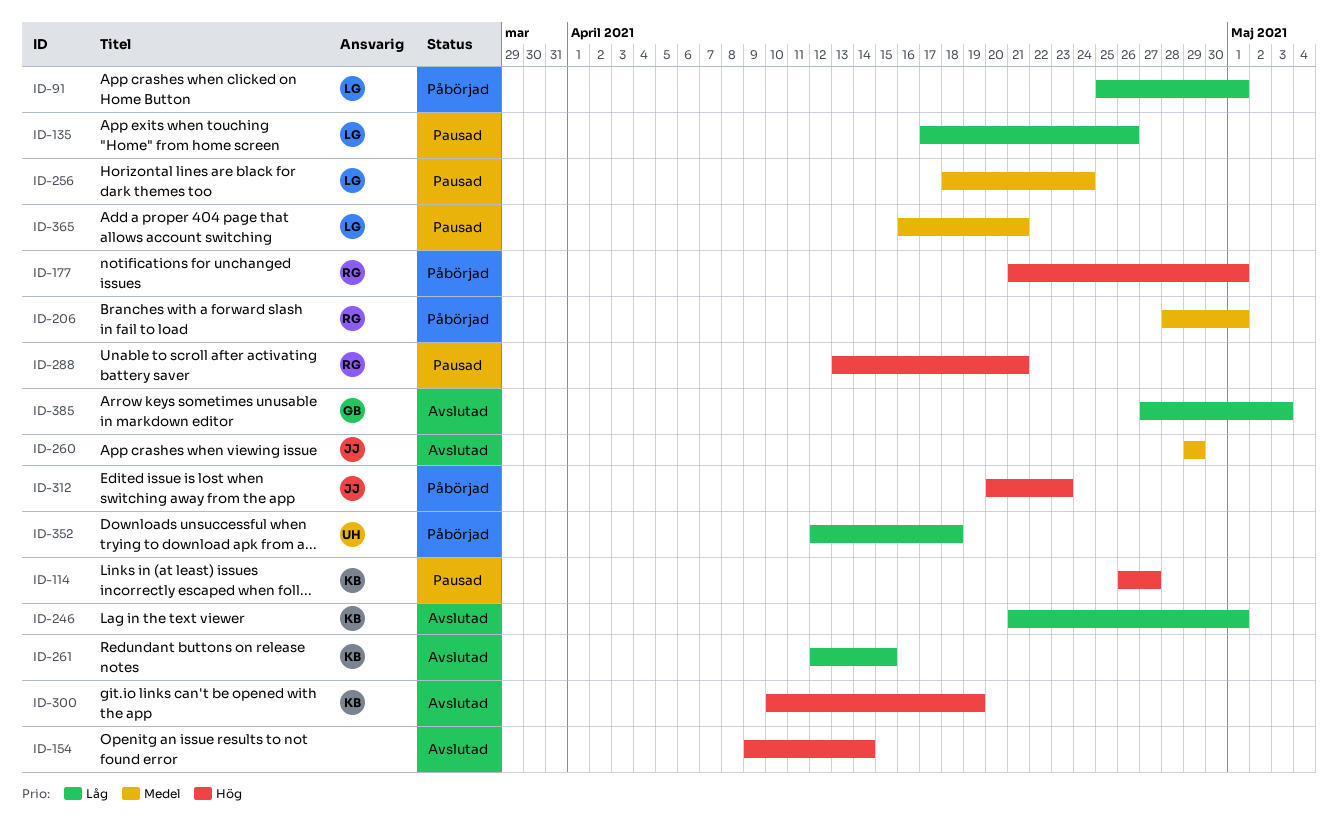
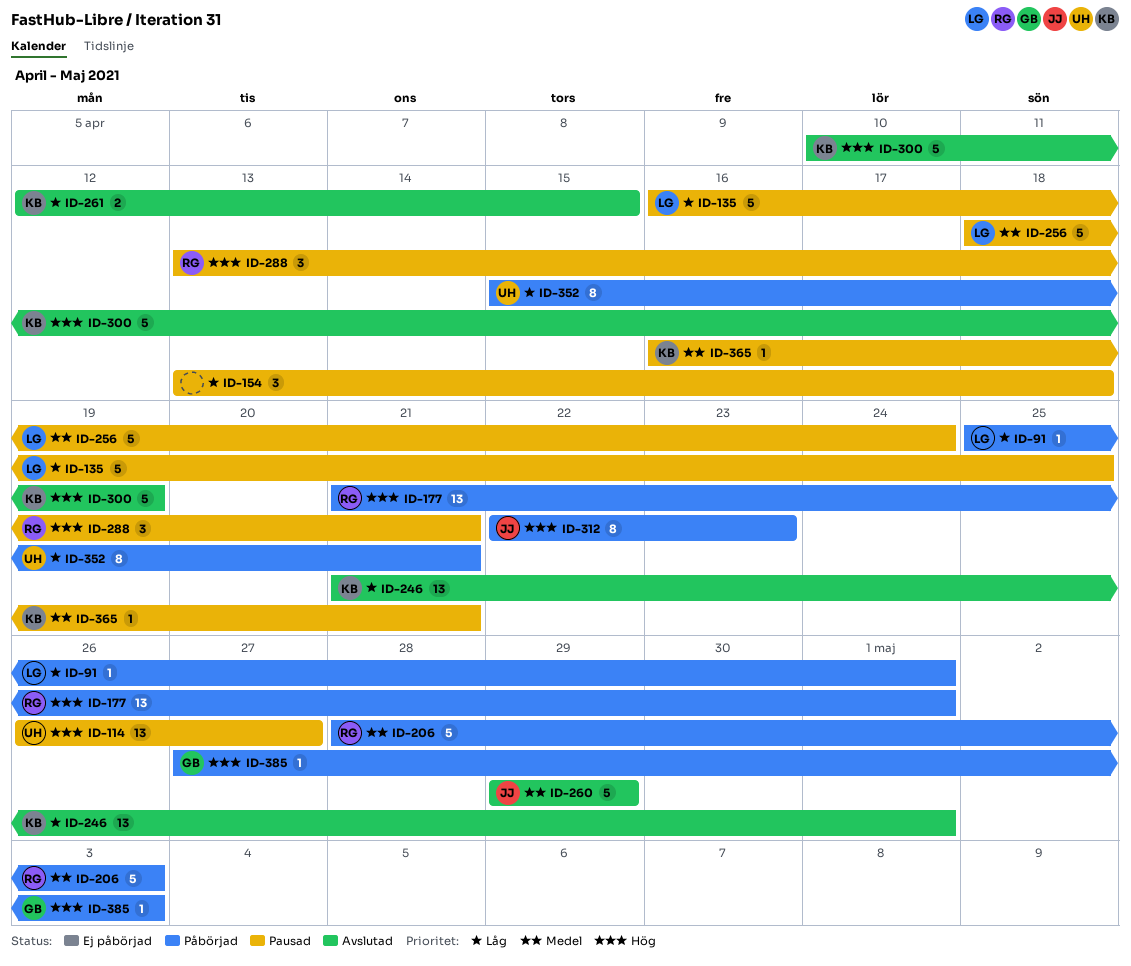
ID-114, owner: KB -> UH
ID-135, start: Apr 17 -> Apr 16
ID-135, due: Apr 26 -> Apr 25
ID-154, status: Avslutad -> Pausad
ID-154, priority: Hög -> Låg
ID-154, start: Apr 9 -> Apr 13
ID-154, due: Apr 14 -> Apr 18
ID-206, due: May 1 -> May 3
ID-312, start: Apr 20 -> Apr 22
ID-352, start: Apr 12 -> Apr 15
ID-352, due: Apr 18 -> Apr 21
ID-365, owner: LG -> KB
ID-385, status: Avslutad -> Påbörjad
ID-385, priority: Låg -> Hög

